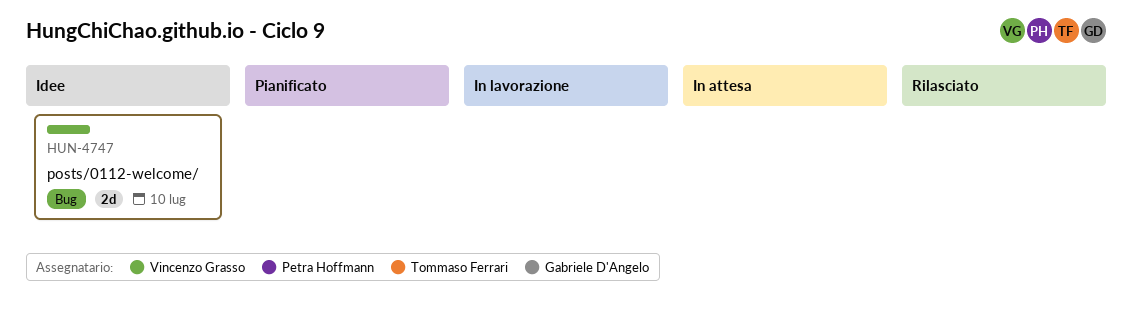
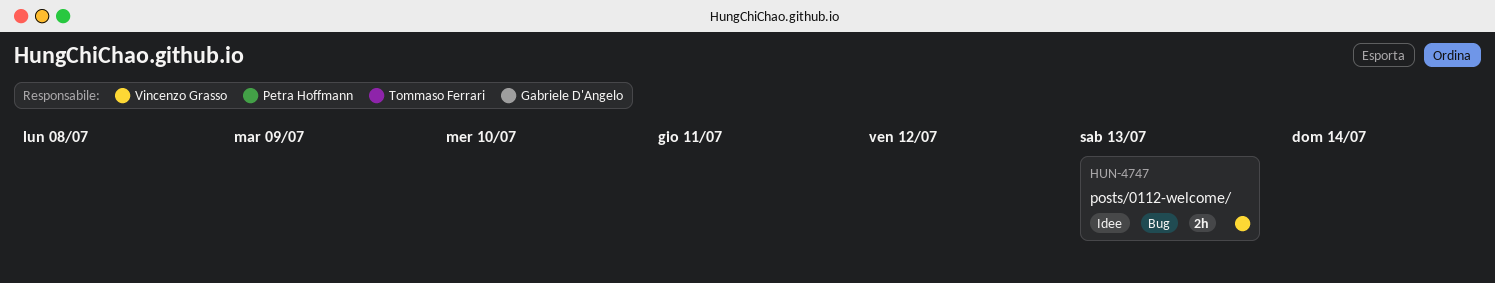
HUN-4747, estimate: 2d -> 2h
HUN-4747, due: Jul 10 -> Jul 13

